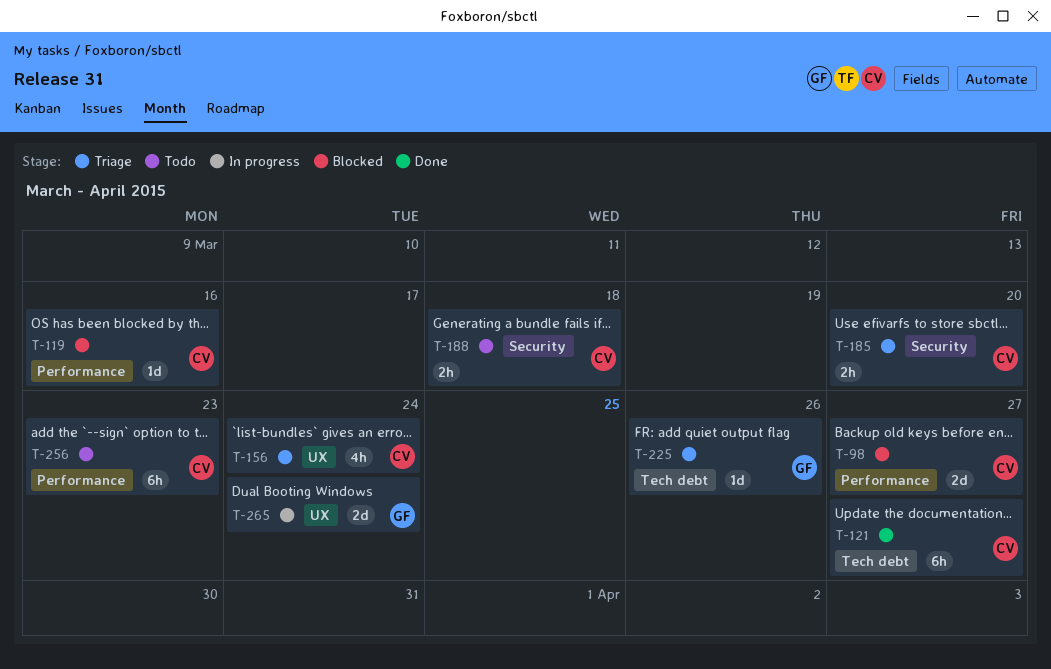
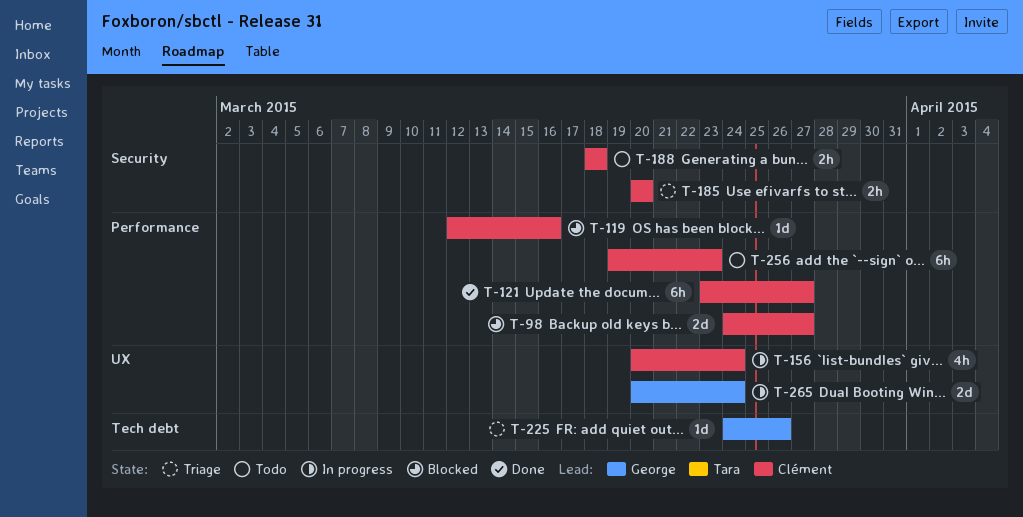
T-121, label: Tech debt -> Performance
T-156, status: Triage -> In progress

